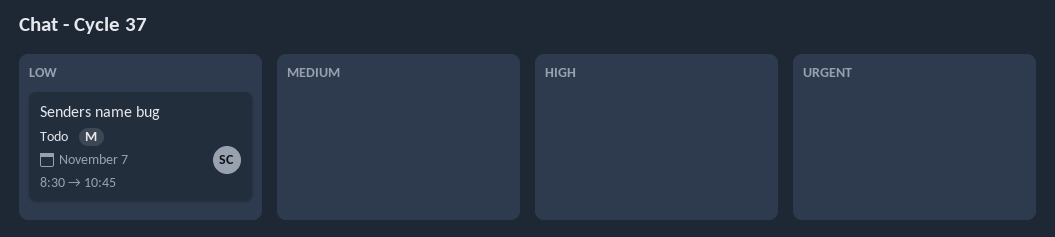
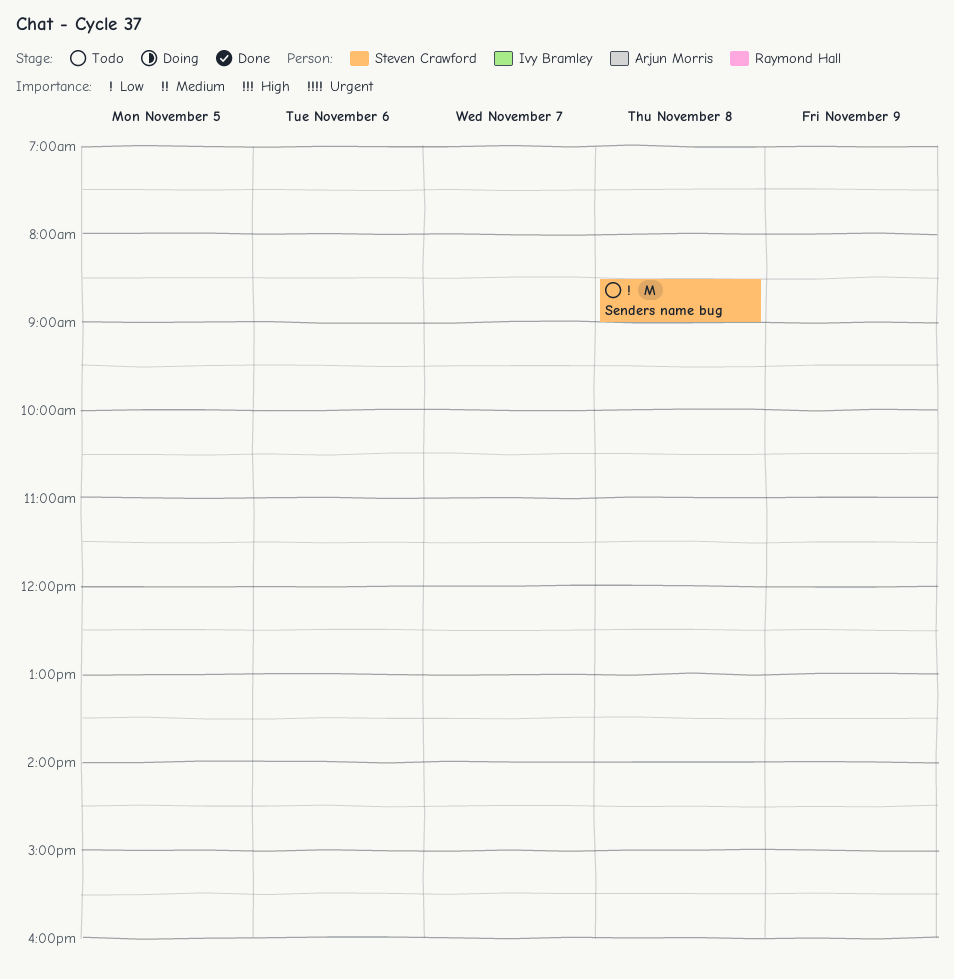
Senders name bug, day: Nov 7 -> Nov 8
Senders name bug, ends: 10:45 -> 09:00

